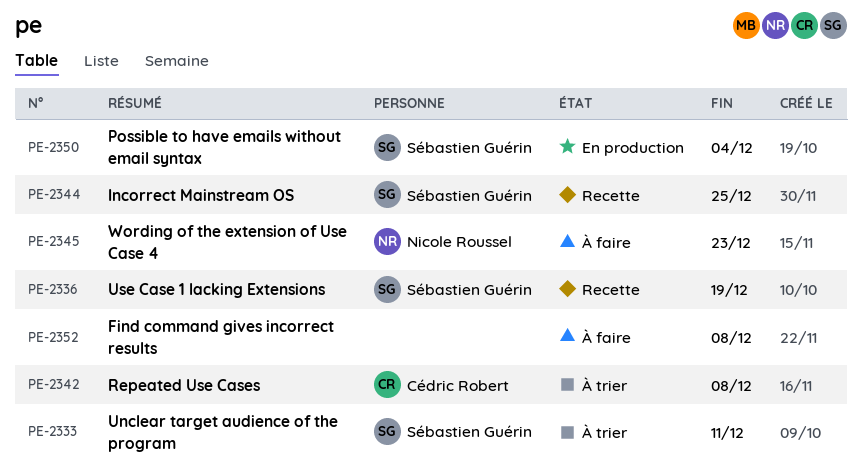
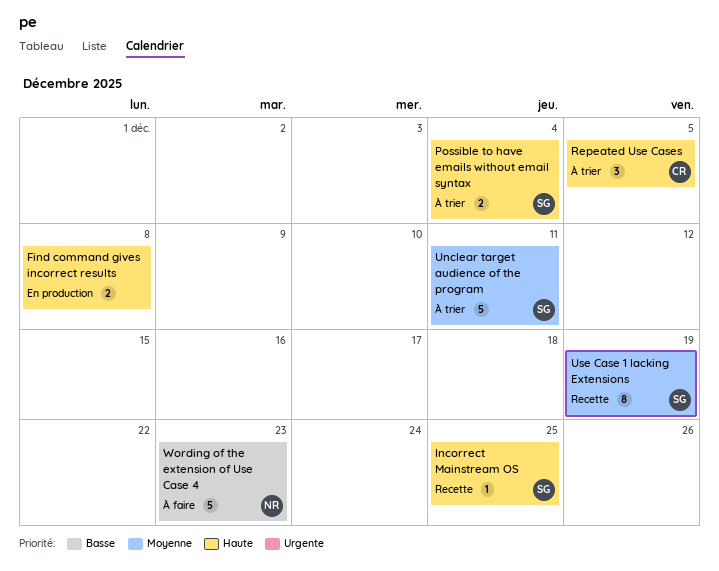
Find command gives incorrect results, status: À faire -> En production
Possible to have emails without email syntax, status: En production -> À trier
Repeated Use Cases, due: Dec 8 -> Dec 5

